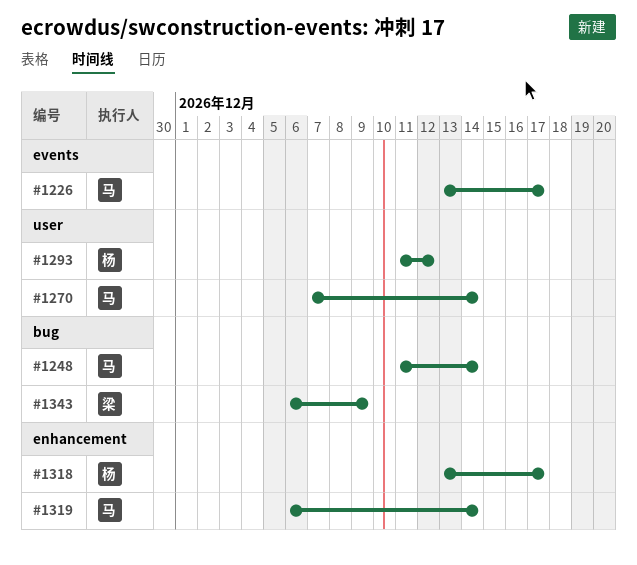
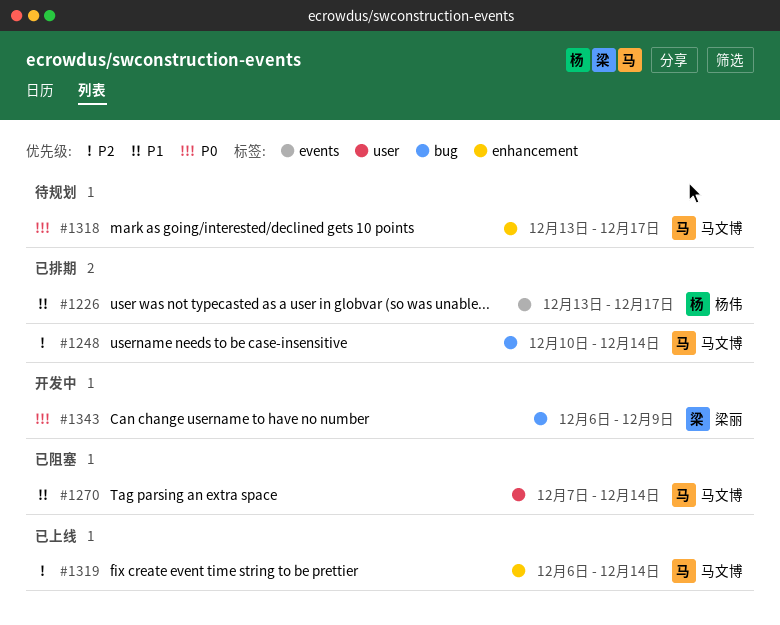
#1226, owner: 马文博 -> 杨伟
#1248, start: Dec 11 -> Dec 10
#1293: present -> none
#1318, owner: 杨伟 -> 马文博

